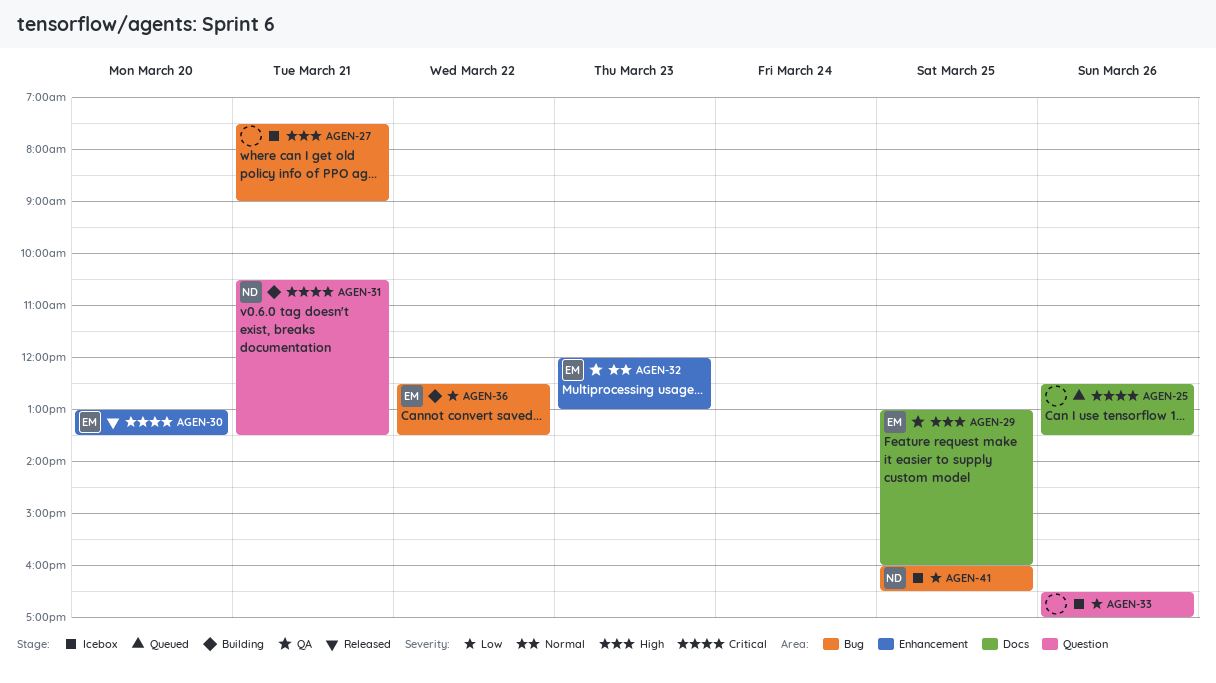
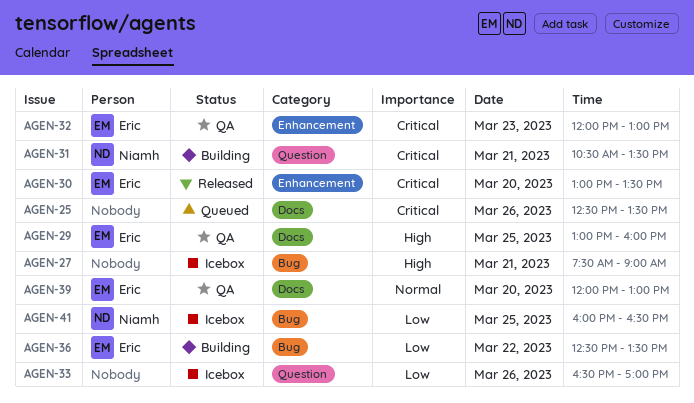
AGEN-32, priority: Normal -> Critical
AGEN-39: none -> present

